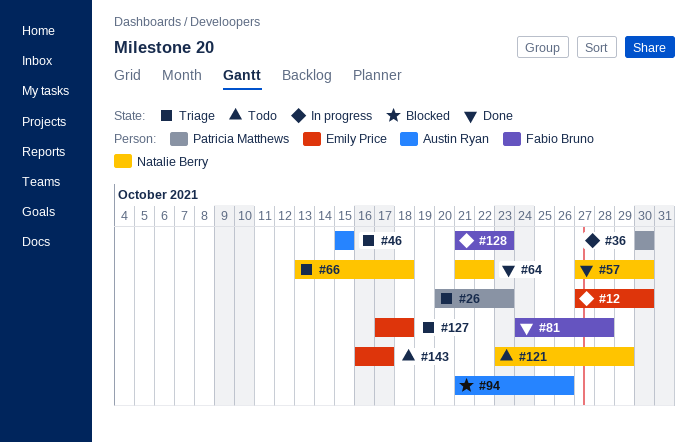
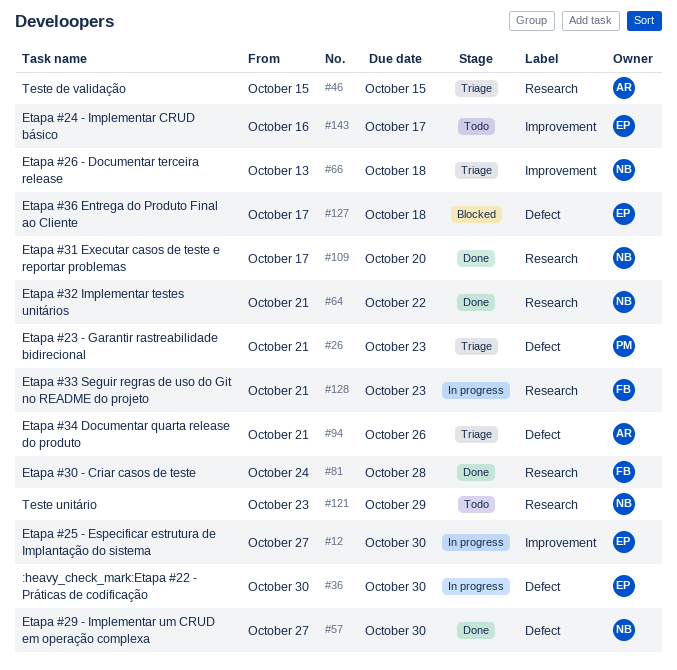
#26, start: Oct 20 -> Oct 21
#36, owner: Patricia Matthews -> Emily Price
#94, status: Blocked -> Triage
#109: none -> present
#127, status: Triage -> Blocked

